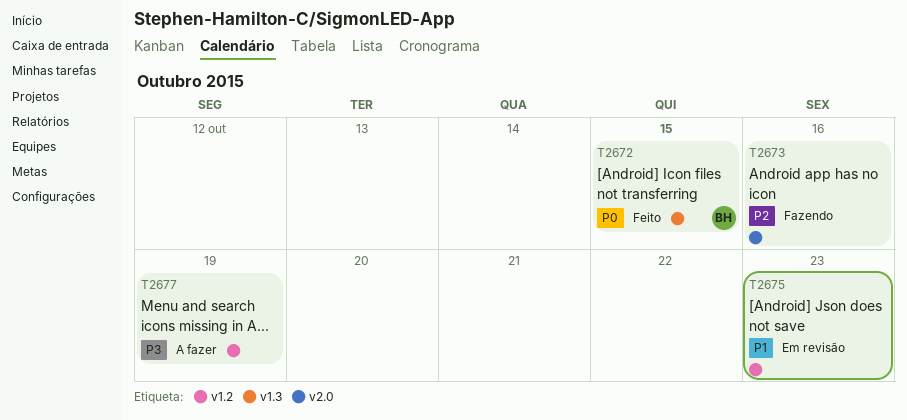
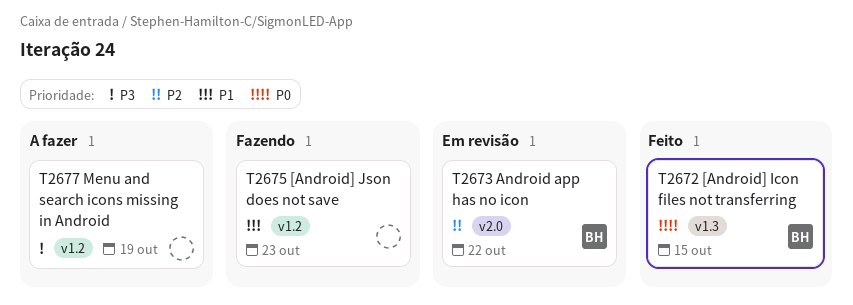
T2673, status: Fazendo -> Em revisão
T2673, owner: none -> BH
T2673, due: Oct 16 -> Oct 22
T2675, status: Em revisão -> Fazendo

